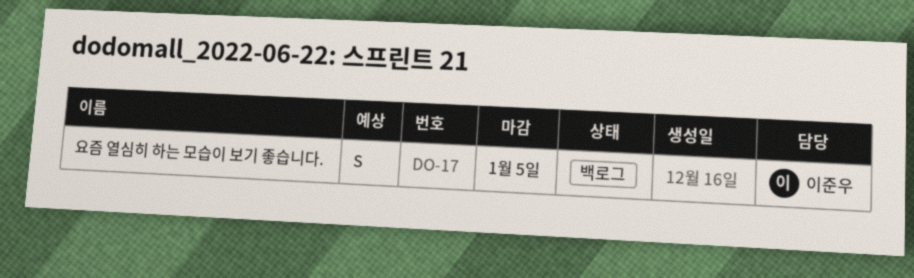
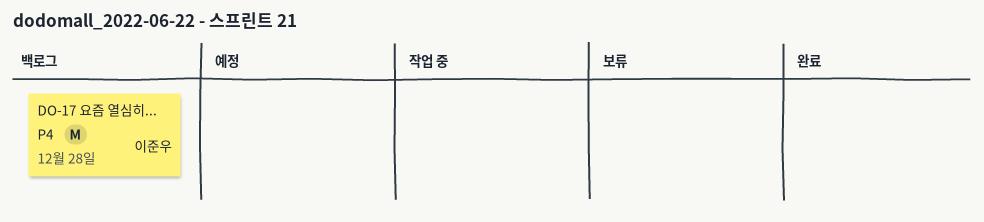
DO-17, estimate: S -> M
DO-17, due: Jan 5 -> Dec 28

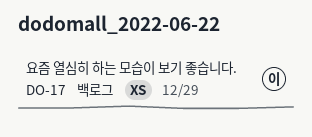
DO-17, estimate: M -> XS
DO-17, due: Dec 28 -> Dec 29

